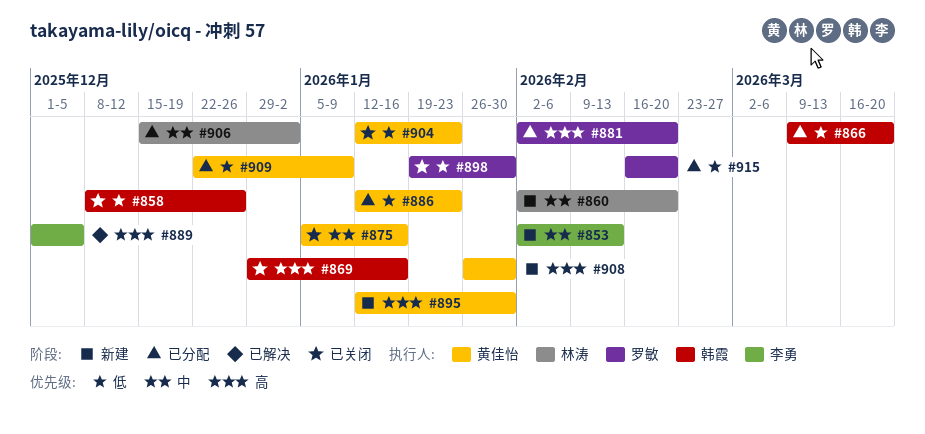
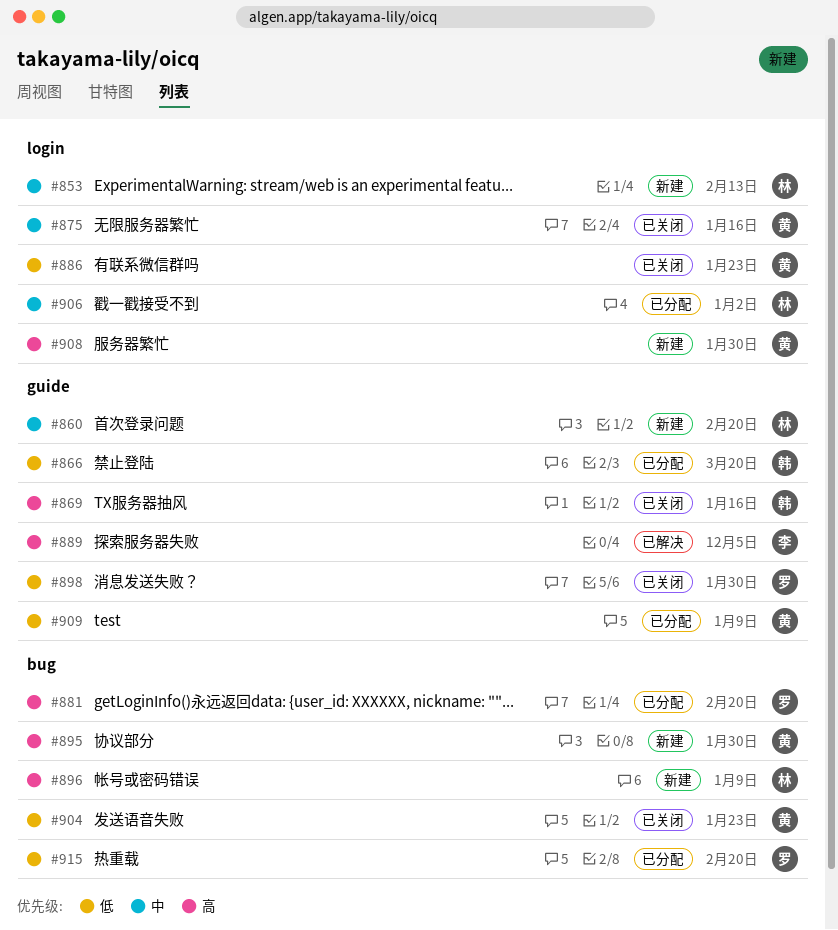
#853, owner: 李勇 -> 林涛
#858: present -> none
#886, status: 已分配 -> 已关闭
#896: none -> present

